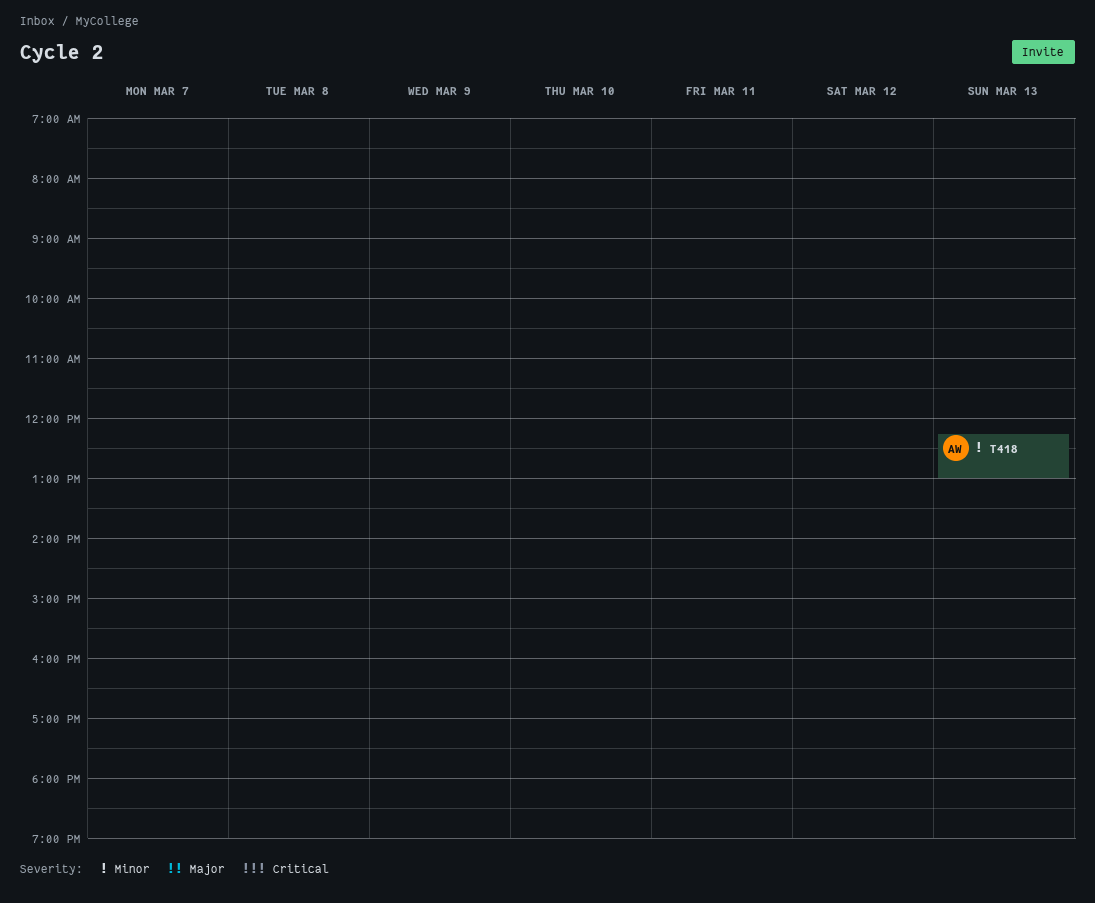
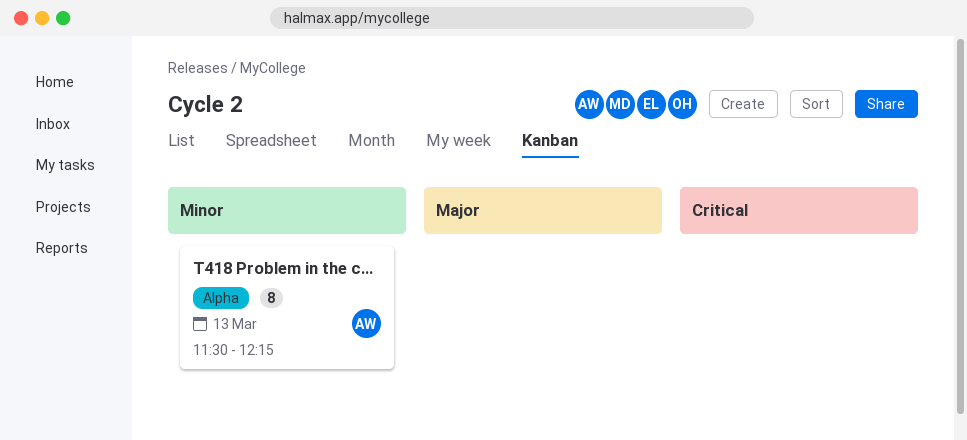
T418, begins: 12:15 -> 11:30
T418, ends: 13:00 -> 12:15

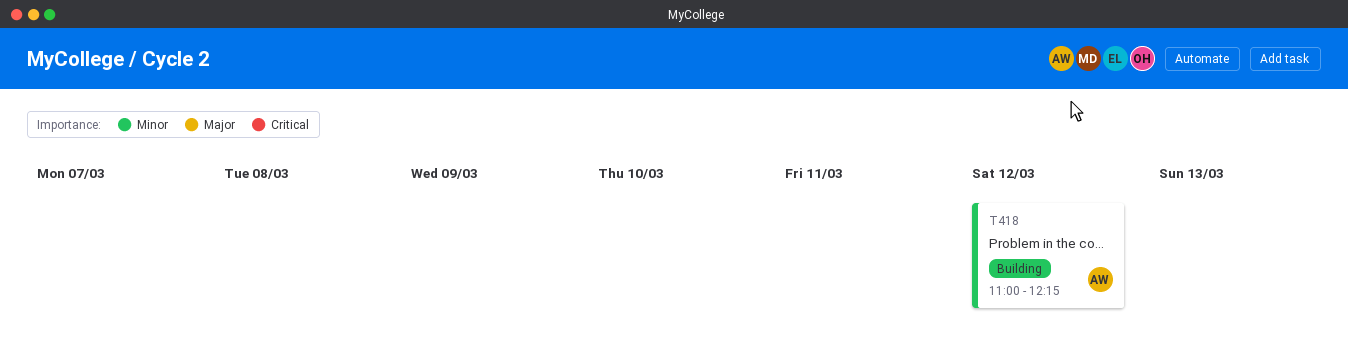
T418, day: Mar 13 -> Mar 12
T418, begins: 11:30 -> 11:00

